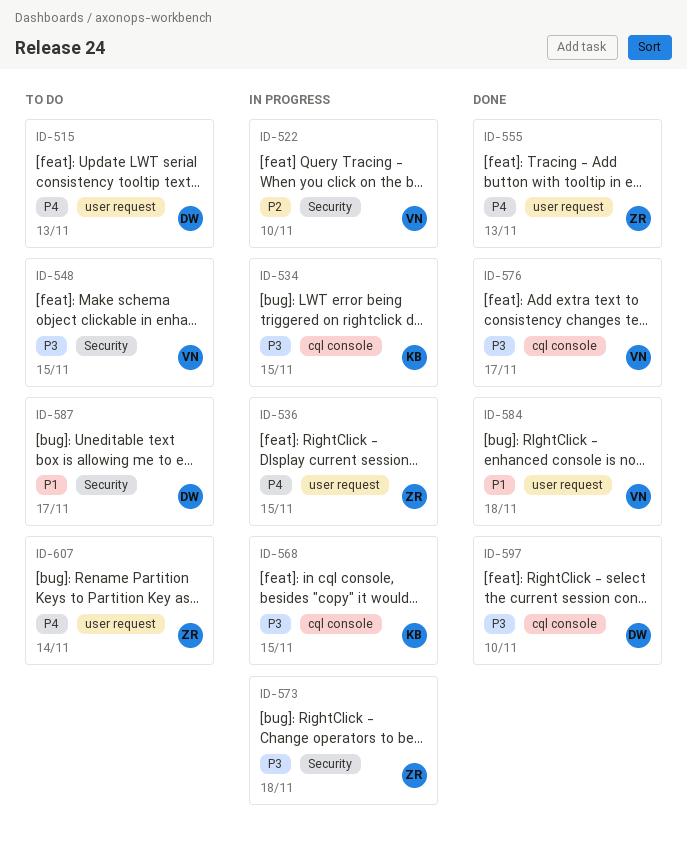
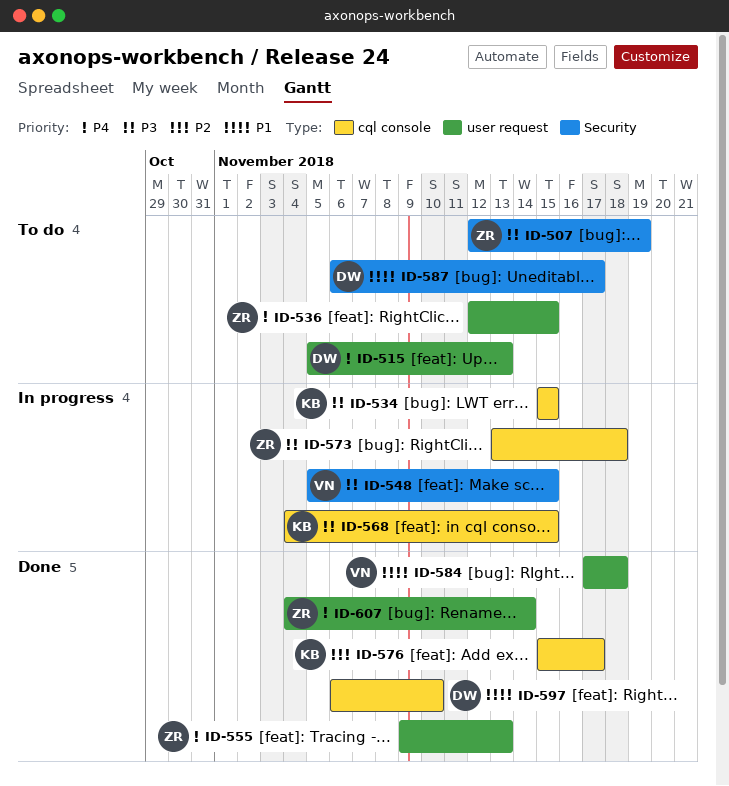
ID-507: none -> present
ID-522: present -> none
ID-536, status: In progress -> To do
ID-548, status: To do -> In progress
ID-573, label: Security -> cql console
ID-576, owner: VN -> KB
ID-576, priority: P3 -> P2
ID-597, priority: P3 -> P1
ID-607, status: To do -> Done

